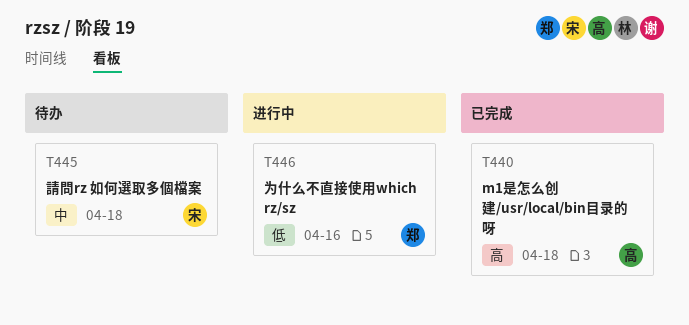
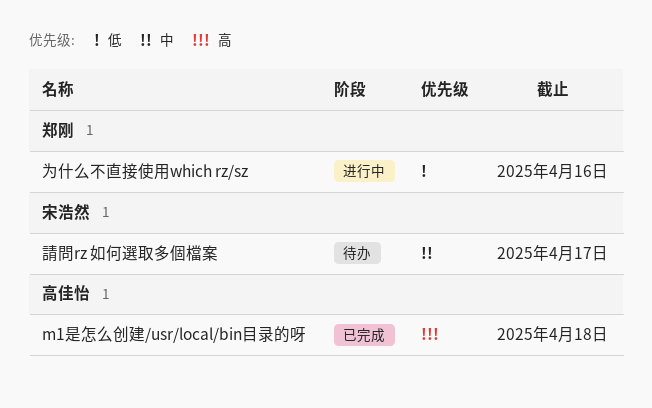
請問rz 如何選取多個檔案, due: Apr 18 -> Apr 17

